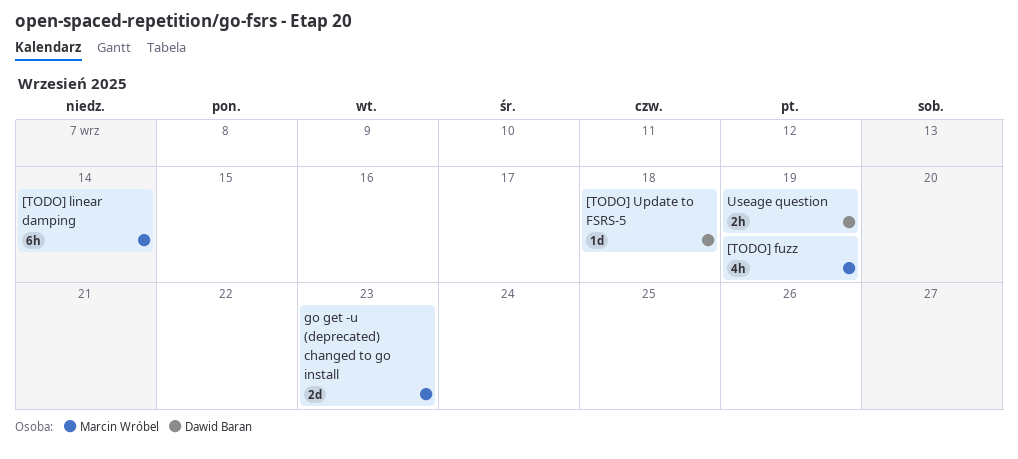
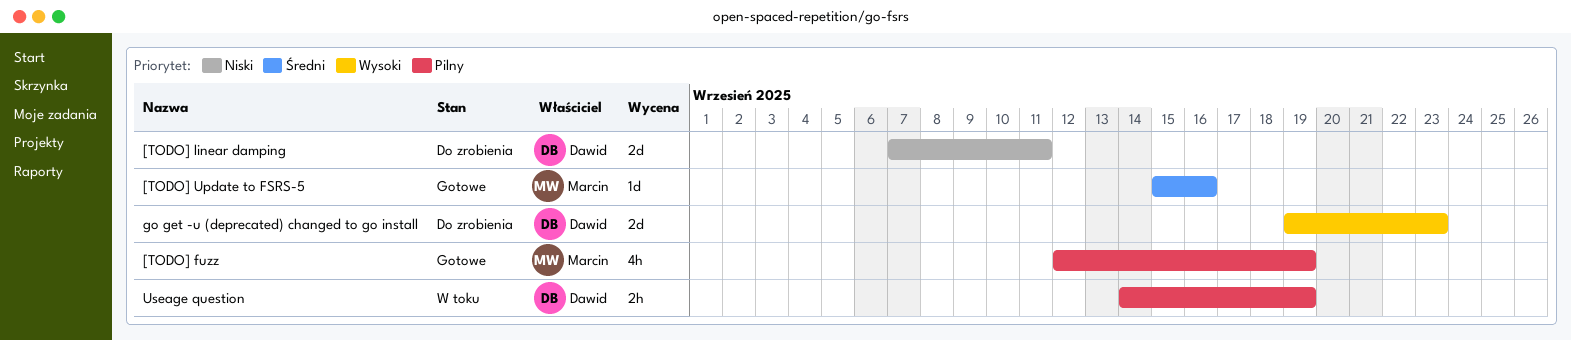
[TODO] linear damping, owner: Marcin Wróbel -> Dawid Baran
[TODO] linear damping, estimate: 6h -> 2d
[TODO] linear damping, due: Sep 14 -> Sep 11
[TODO] Update to FSRS-5, owner: Dawid Baran -> Marcin Wróbel
[TODO] Update to FSRS-5, due: Sep 18 -> Sep 16
go get -u (deprecated) changed to go install, owner: Marcin Wróbel -> Dawid Baran

